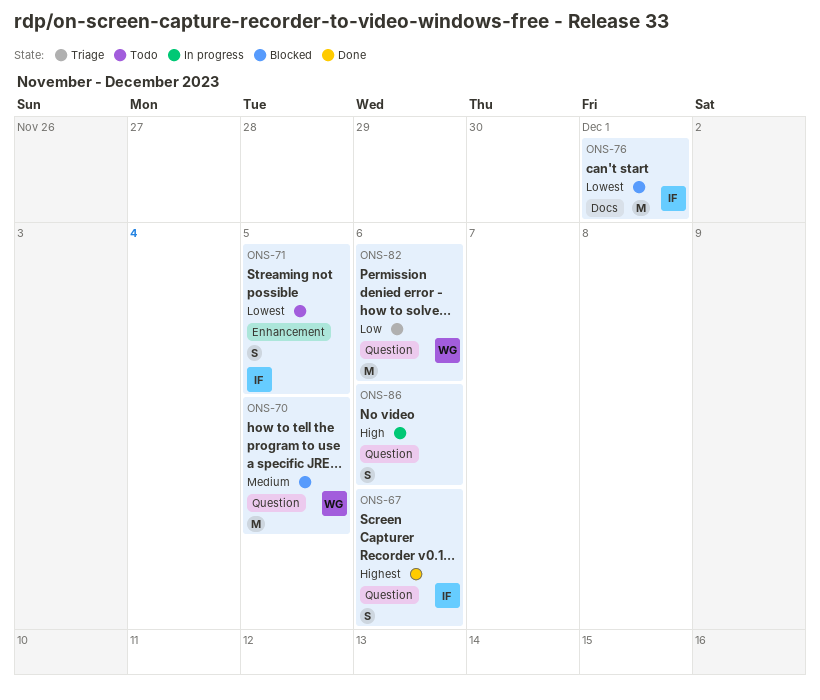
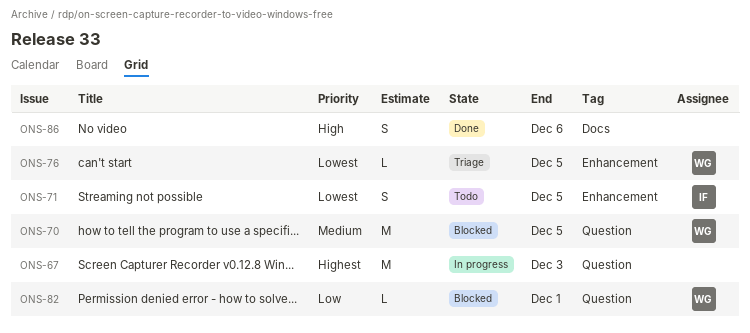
ONS-67, status: Done -> In progress
ONS-67, owner: IF -> none
ONS-67, estimate: S -> M
ONS-67, due: Dec 6 -> Dec 3
ONS-76, status: Blocked -> Triage
ONS-76, owner: IF -> WG
ONS-76, label: Docs -> Enhancement
ONS-76, estimate: M -> L
ONS-76, due: Dec 1 -> Dec 5
ONS-82, status: Triage -> Blocked
ONS-82, estimate: M -> L
ONS-82, due: Dec 6 -> Dec 1
ONS-86, status: In progress -> Done
ONS-86, label: Question -> Docs

